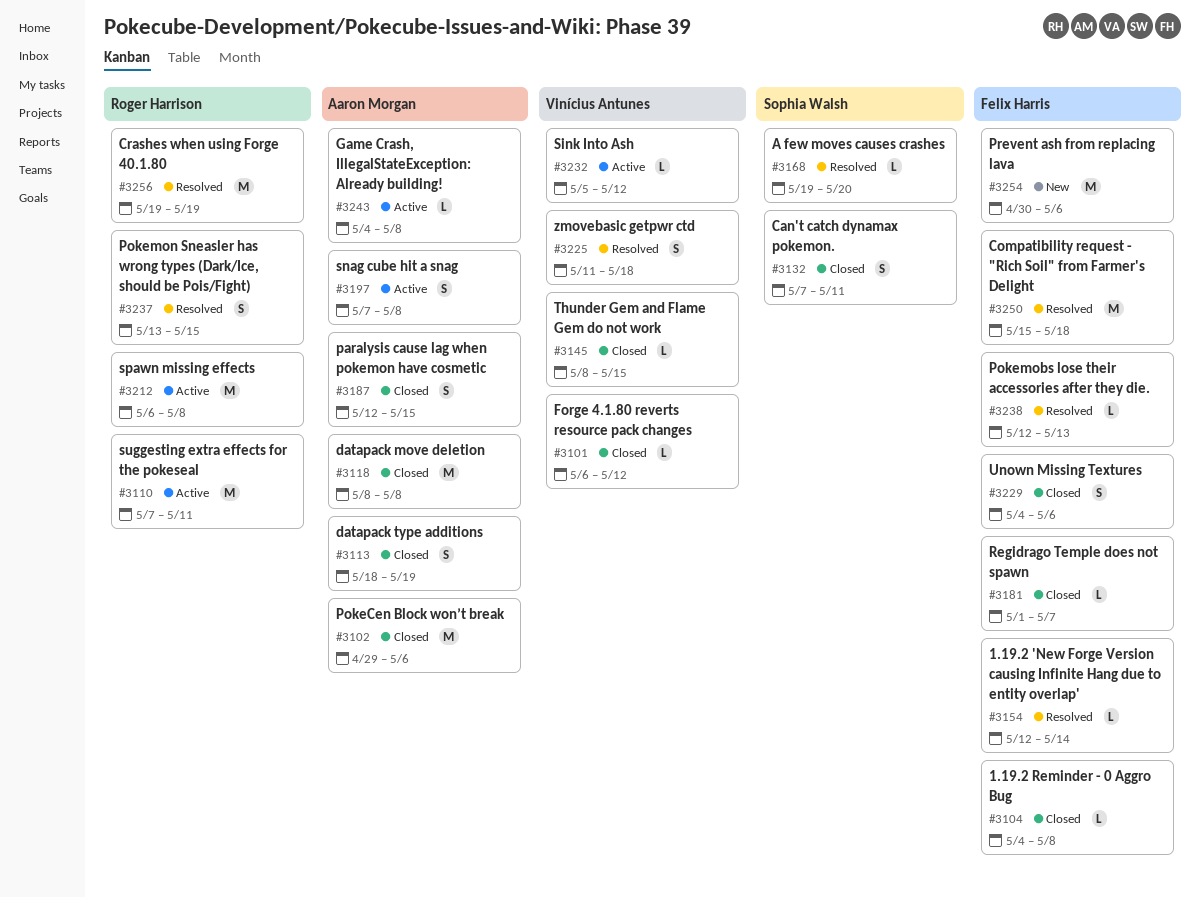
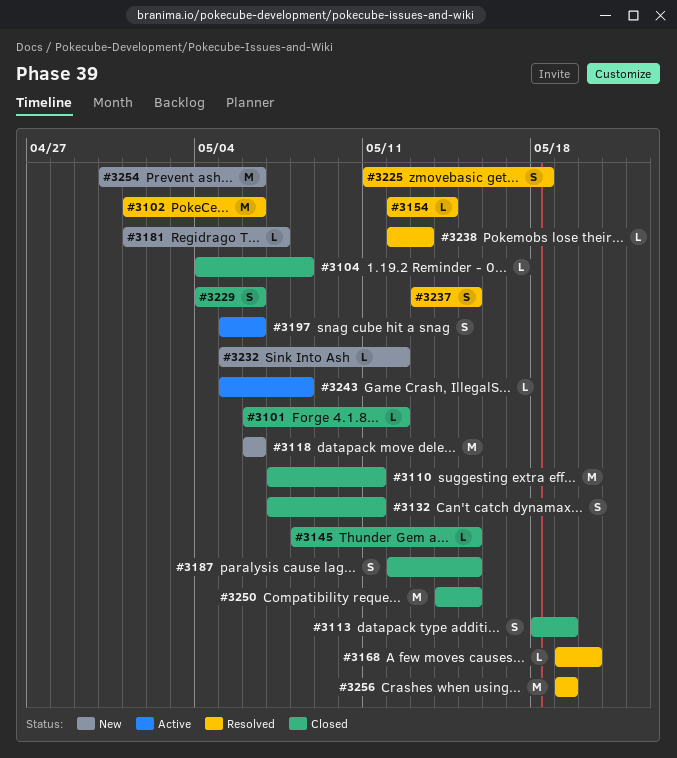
#3102, status: Closed -> Resolved
#3102, start: Apr 29 -> May 1
#3110, status: Active -> Closed
#3118, status: Closed -> New
#3118, start: May 8 -> May 6
#3118, due: May 8 -> May 6
#3181, status: Closed -> New
#3197, start: May 7 -> May 5
#3197, due: May 8 -> May 6
#3212: present -> none
#3232, status: Active -> New
#3243, start: May 4 -> May 5
#3250, status: Resolved -> Closed
#3250, start: May 15 -> May 14
#3250, due: May 18 -> May 15

